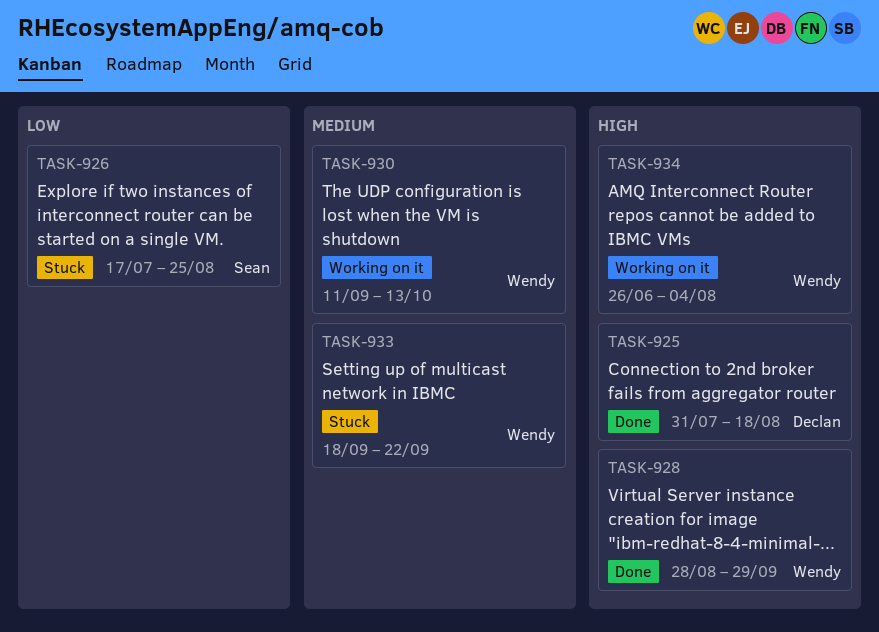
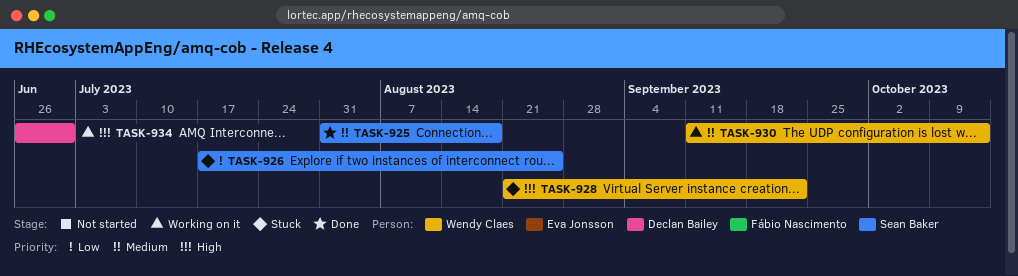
TASK-925, owner: Declan Bailey -> Sean Baker
TASK-925, priority: High -> Medium
TASK-928, status: Done -> Stuck
TASK-928, start: Aug 28 -> Aug 21
TASK-928, due: Sep 29 -> Sep 22
TASK-933: present -> none
TASK-934, owner: Wendy Claes -> Declan Bailey
TASK-934, due: Aug 4 -> Jun 30

